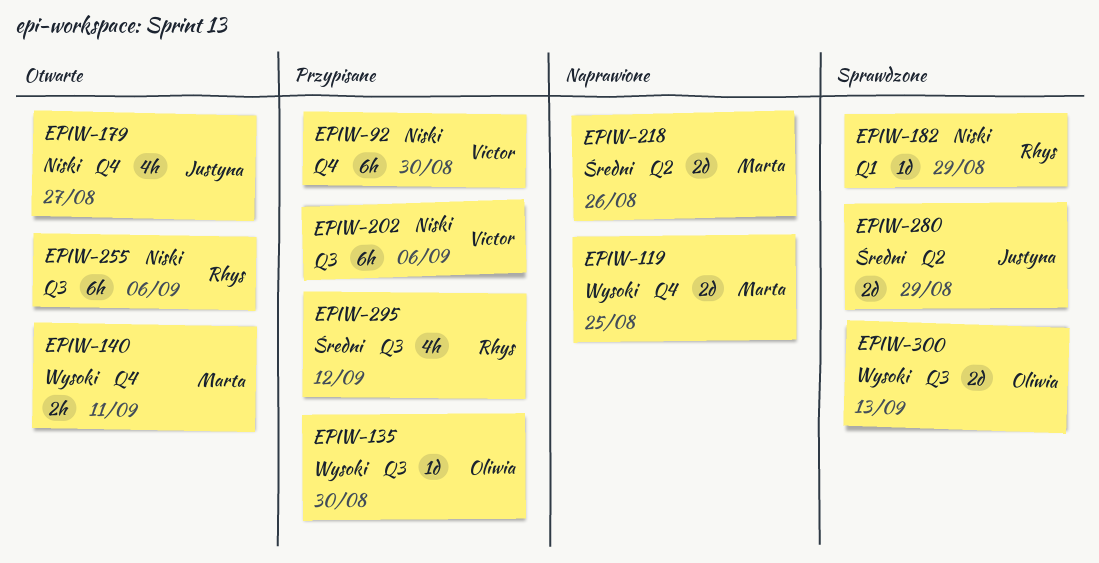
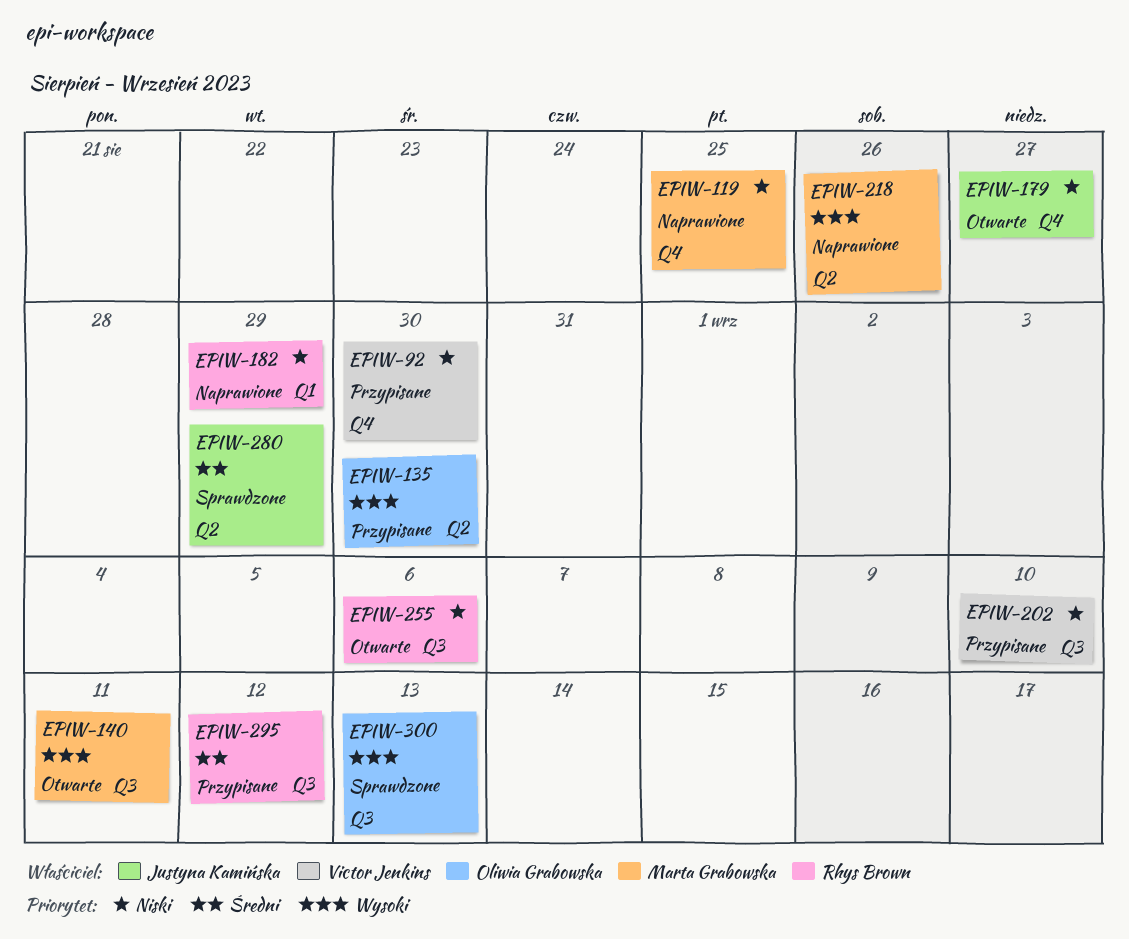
EPIW-119, priority: Wysoki -> Niski
EPIW-135, label: Q3 -> Q2
EPIW-140, label: Q4 -> Q3
EPIW-182, status: Sprawdzone -> Naprawione
EPIW-202, due: Sep 6 -> Sep 10
EPIW-218, priority: Średni -> Wysoki

